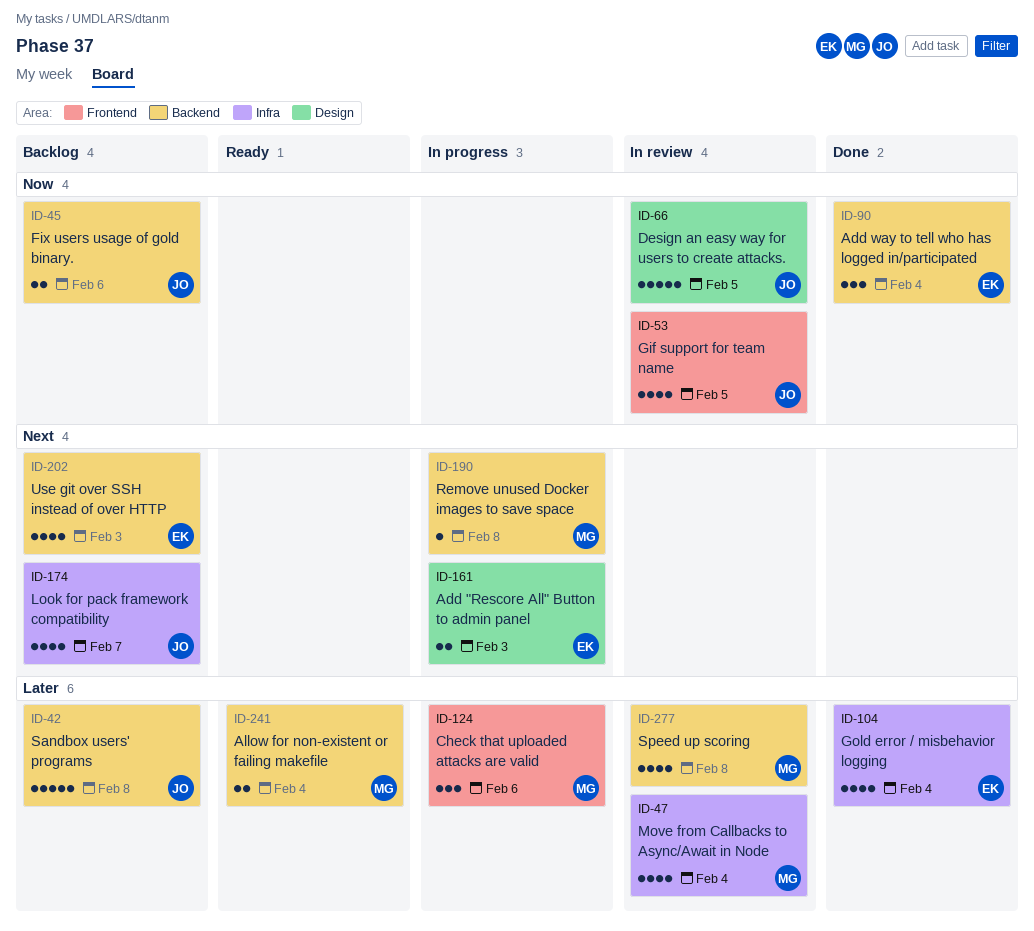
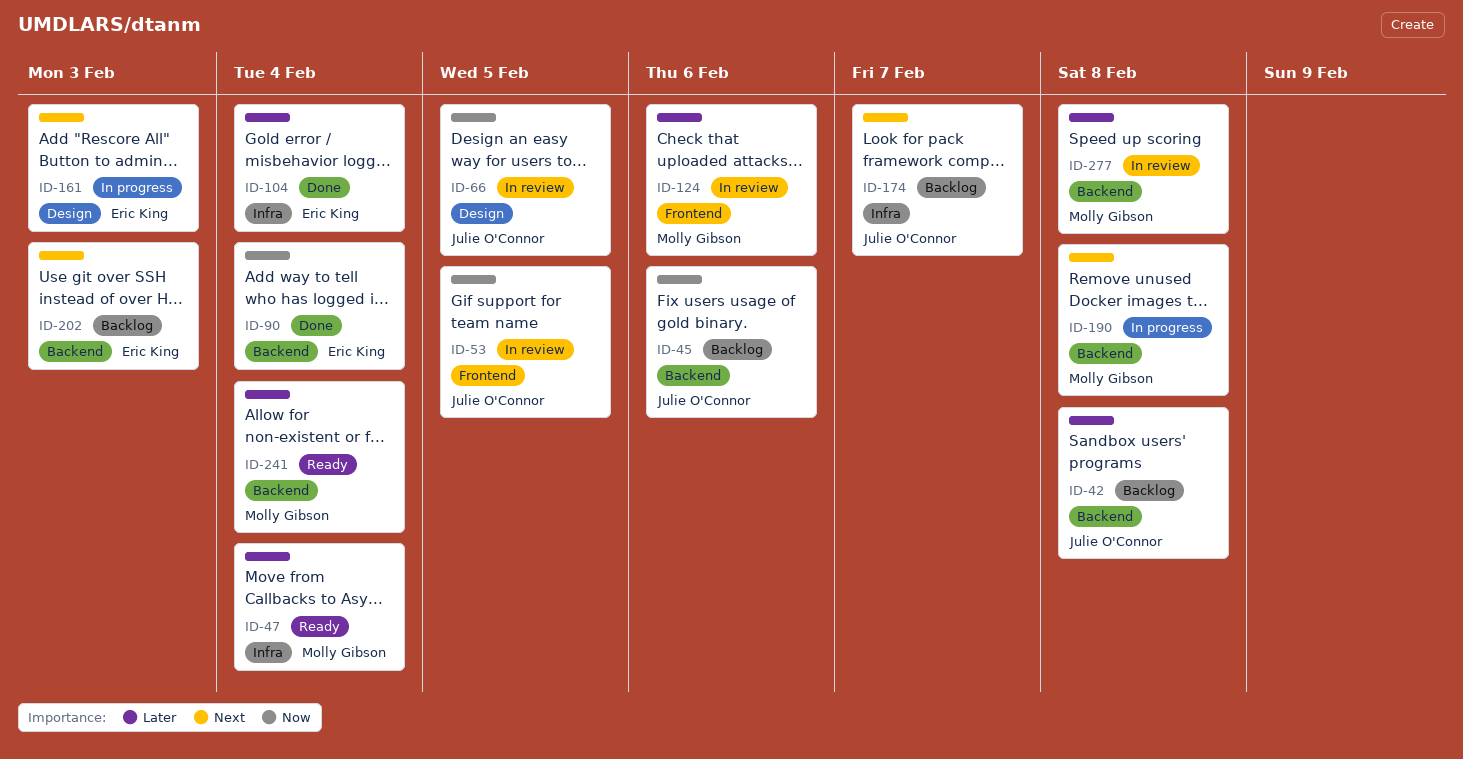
ID-47, status: In review -> Ready
ID-124, status: In progress -> In review

